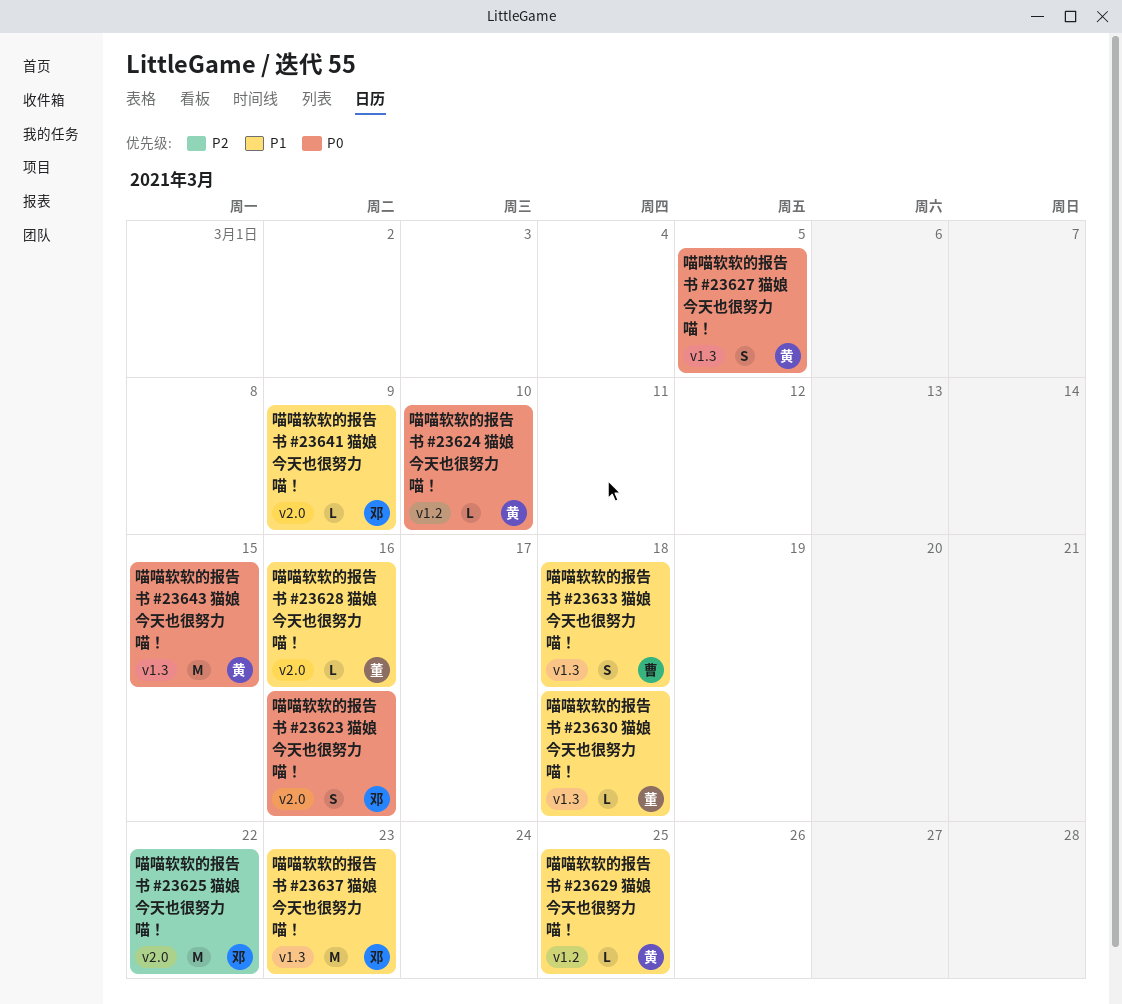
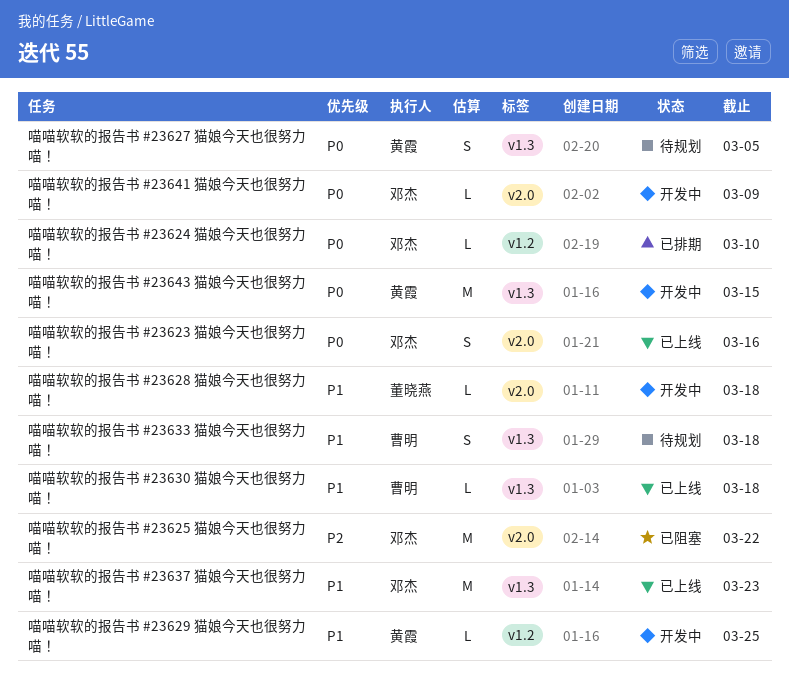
喵喵软软的报告书 #23624 猫娘今天也很努力喵！, owner: 黄霞 -> 邓杰
喵喵软软的报告书 #23628 猫娘今天也很努力喵！, due: Mar 16 -> Mar 18
喵喵软软的报告书 #23630 猫娘今天也很努力喵！, owner: 董晓燕 -> 曹明
喵喵软软的报告书 #23641 猫娘今天也很努力喵！, priority: P1 -> P0

